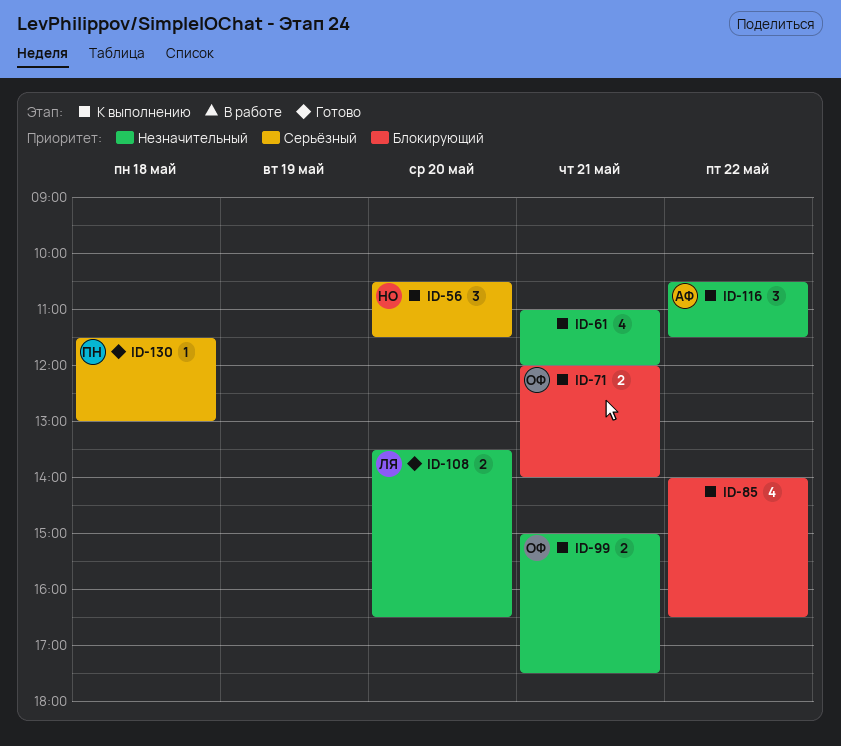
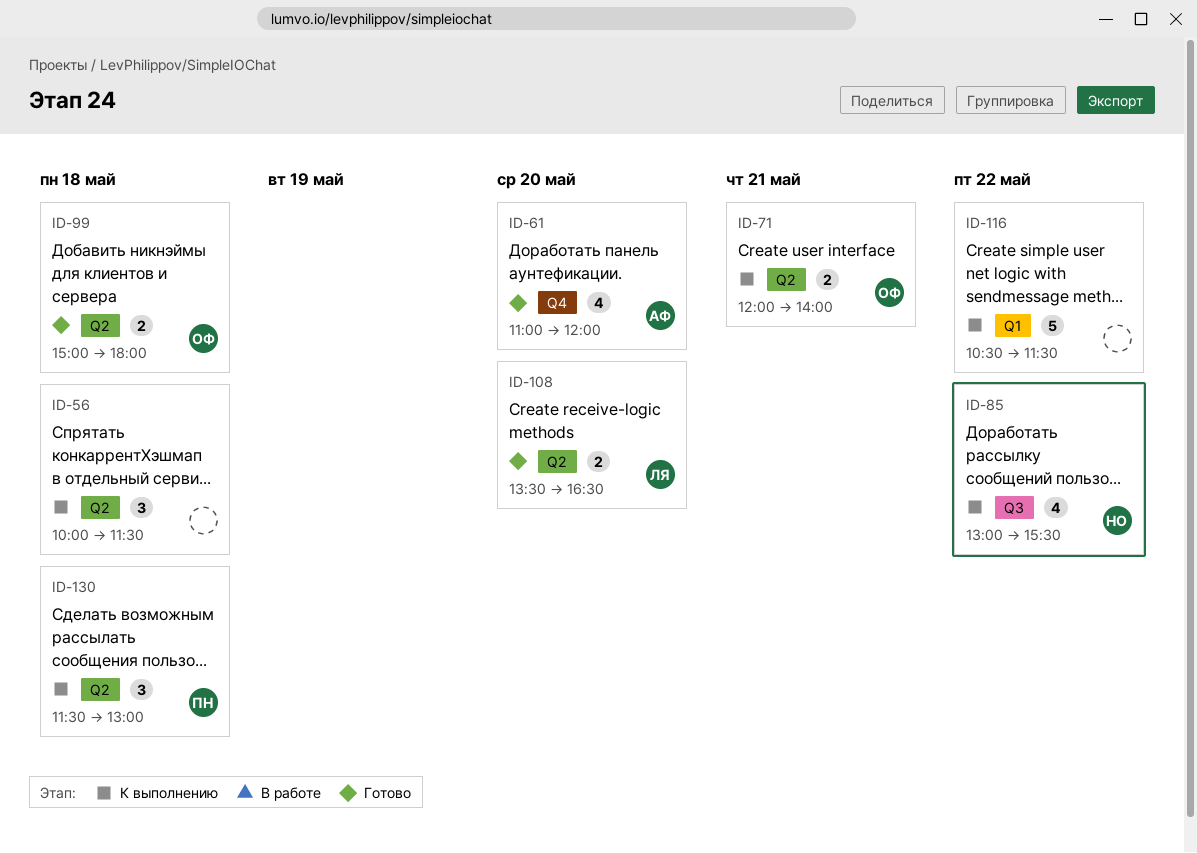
ID-56, owner: НО -> none
ID-56, day: May 20 -> May 18
ID-56, begins: 10:30 -> 10:00
ID-61, status: К выполнению -> Готово
ID-61, owner: none -> АФ
ID-61, day: May 21 -> May 20
ID-85, owner: none -> НО
ID-85, begins: 14:00 -> 13:00
ID-85, ends: 16:30 -> 15:30
ID-99, status: К выполнению -> Готово
ID-99, day: May 21 -> May 18
ID-99, ends: 17:30 -> 18:00
ID-116, owner: АФ -> none
ID-116, estimate: 3 -> 5
ID-130, status: Готово -> К выполнению
ID-130, estimate: 1 -> 3

